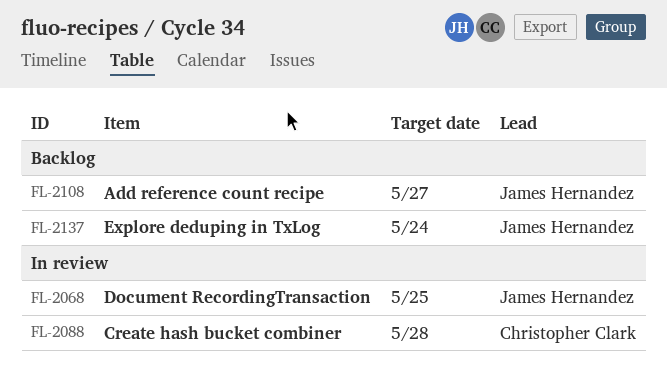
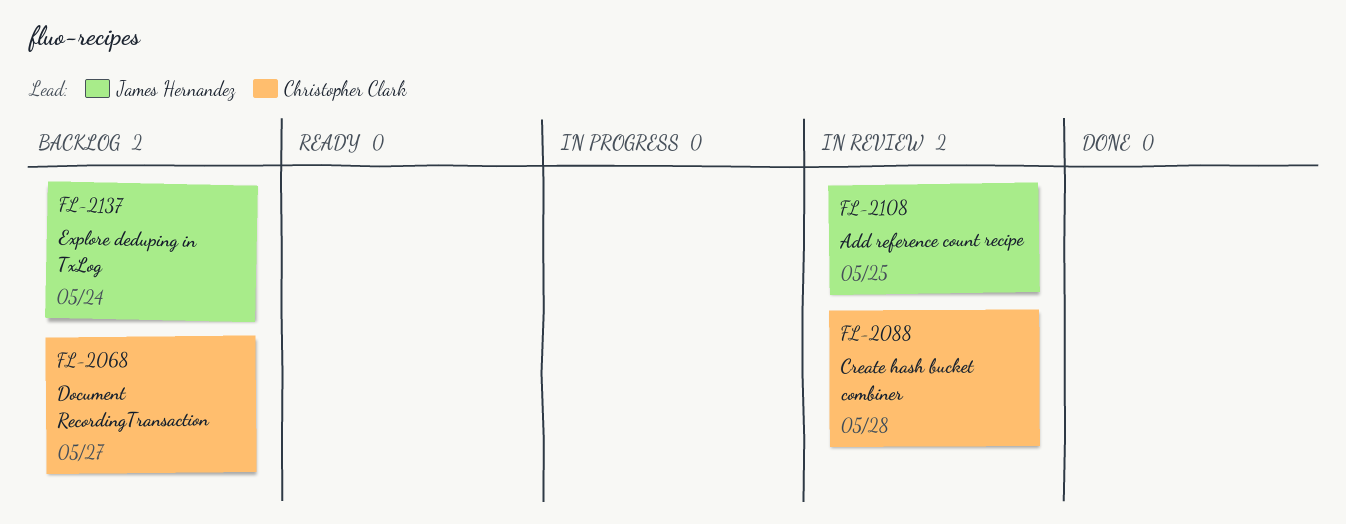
FL-2068, status: In review -> Backlog
FL-2068, owner: James Hernandez -> Christopher Clark
FL-2068, due: May 25 -> May 27
FL-2108, status: Backlog -> In review
FL-2108, due: May 27 -> May 25

